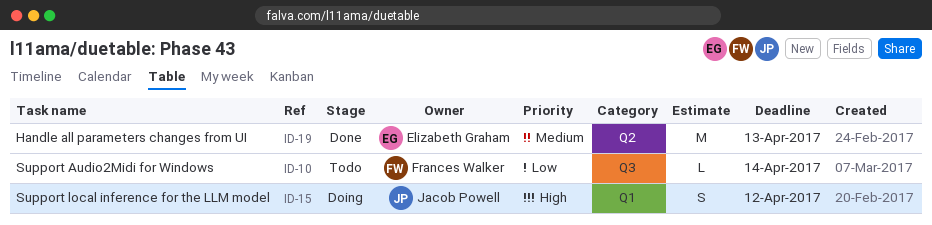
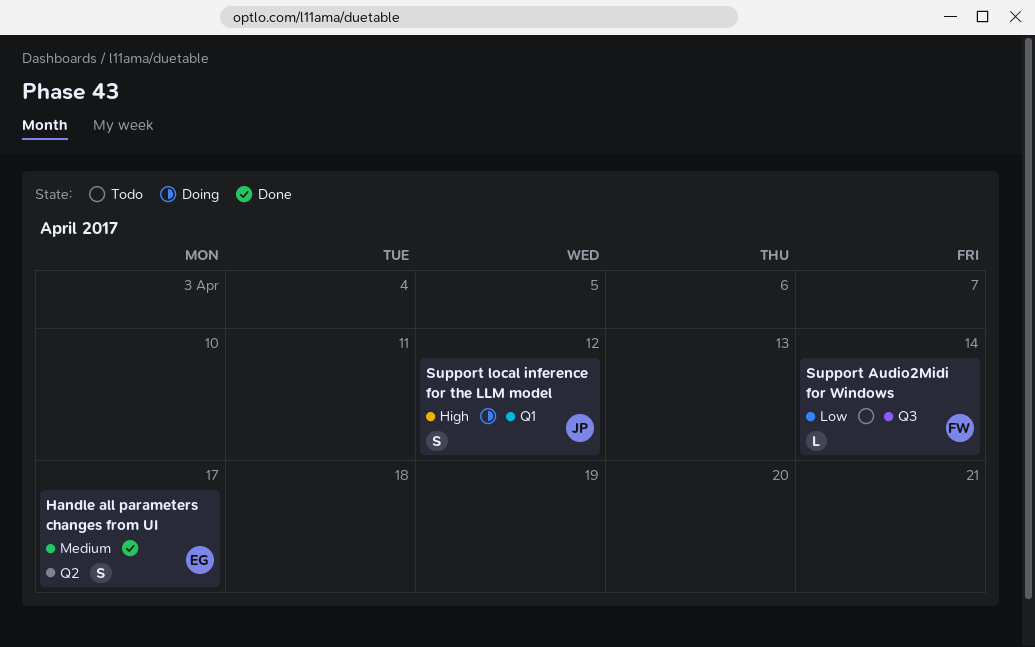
Handle all parameters changes from UI, estimate: M -> S
Handle all parameters changes from UI, due: Apr 13 -> Apr 17

